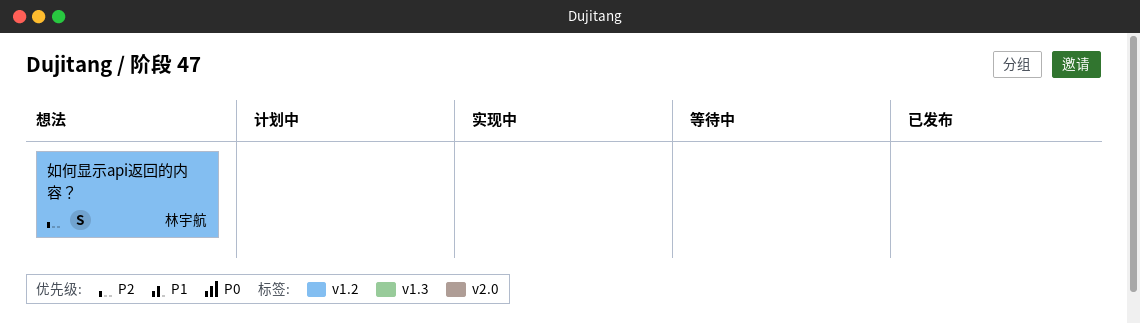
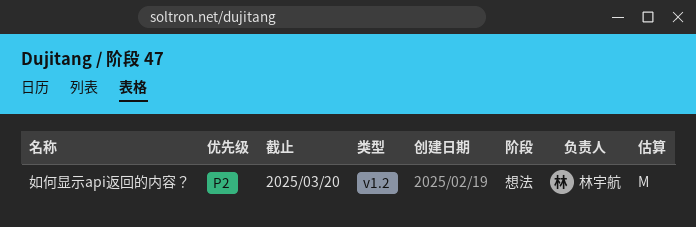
如何显示api返回的内容？, estimate: S -> M

